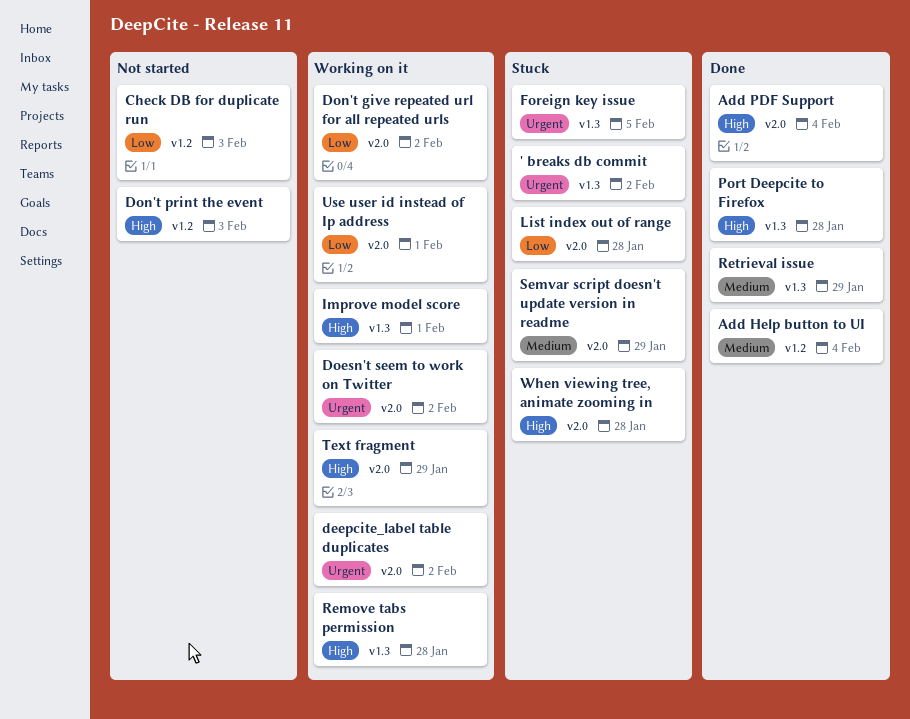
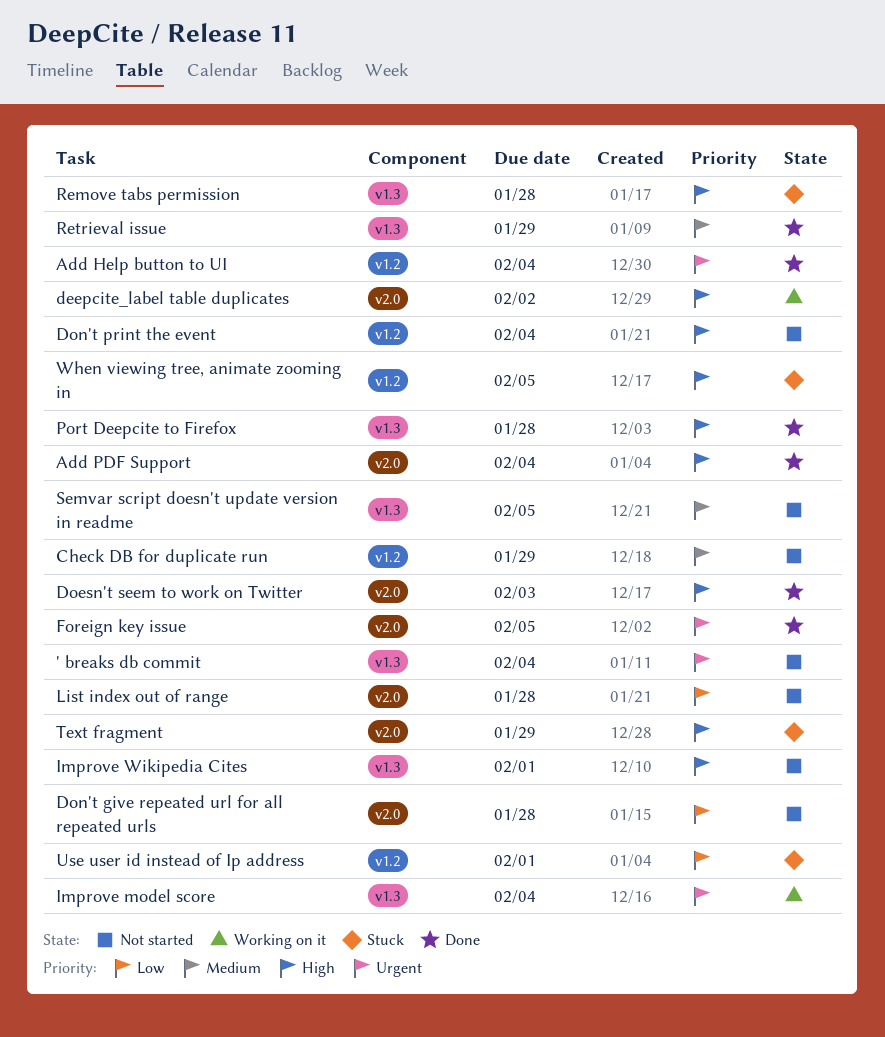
' breaks db commit, status: Stuck -> Not started
' breaks db commit, due: Feb 2 -> Feb 4
Add Help button to UI, priority: Medium -> Urgent
Check DB for duplicate run, priority: Low -> Medium
Check DB for duplicate run, due: Feb 3 -> Jan 29
deepcite_label table duplicates, priority: Urgent -> High
Doesn't seem to work on Twitter, status: Working on it -> Done
Doesn't seem to work on Twitter, priority: Urgent -> High
Doesn't seem to work on Twitter, due: Feb 2 -> Feb 3
Don't give repeated url for all repeated urls, status: Working on it -> Not started
Don't give repeated url for all repeated urls, due: Feb 2 -> Jan 28
Don't print the event, due: Feb 3 -> Feb 4
Foreign key issue, status: Stuck -> Done
Foreign key issue, label: v1.3 -> v2.0
Improve model score, priority: High -> Urgent
Improve model score, due: Feb 1 -> Feb 4
Improve Wikipedia Cites: none -> present
List index out of range, status: Stuck -> Not started
Remove tabs permission, status: Working on it -> Stuck
Semvar script doesn't update version in readme, status: Stuck -> Not started
Semvar script doesn't update version in readme, label: v2.0 -> v1.3
Semvar script doesn't update version in readme, due: Jan 29 -> Feb 5
Text fragment, status: Working on it -> Stuck
Use user id instead of Ip address, status: Working on it -> Stuck
Use user id instead of Ip address, label: v2.0 -> v1.2
When viewing tree, animate zooming in, label: v2.0 -> v1.2
When viewing tree, animate zooming in, due: Jan 28 -> Feb 5

